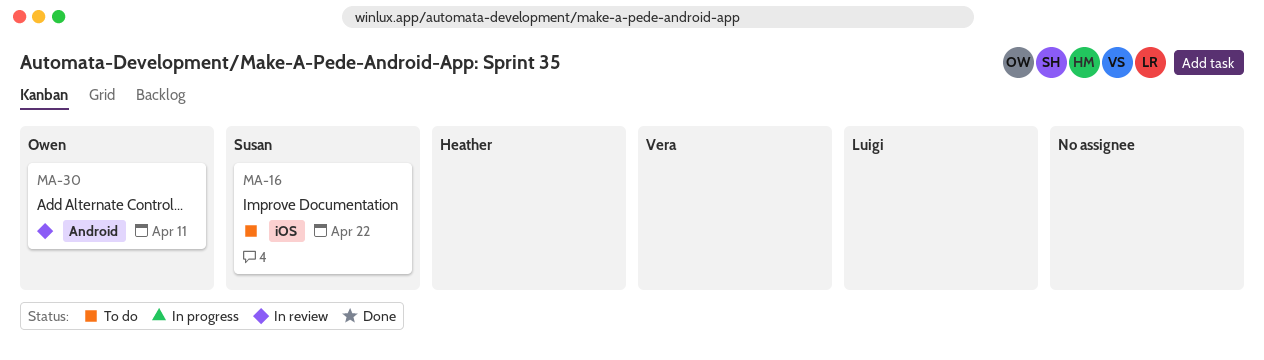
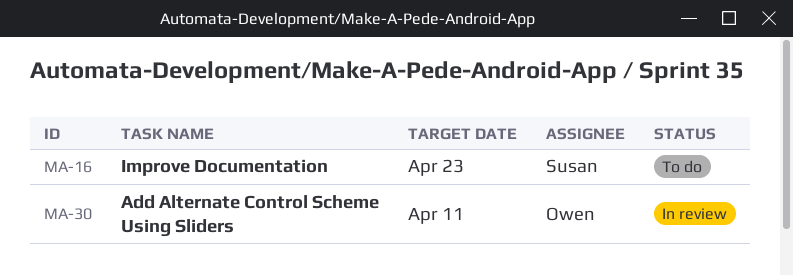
MA-16, due: Apr 22 -> Apr 23

